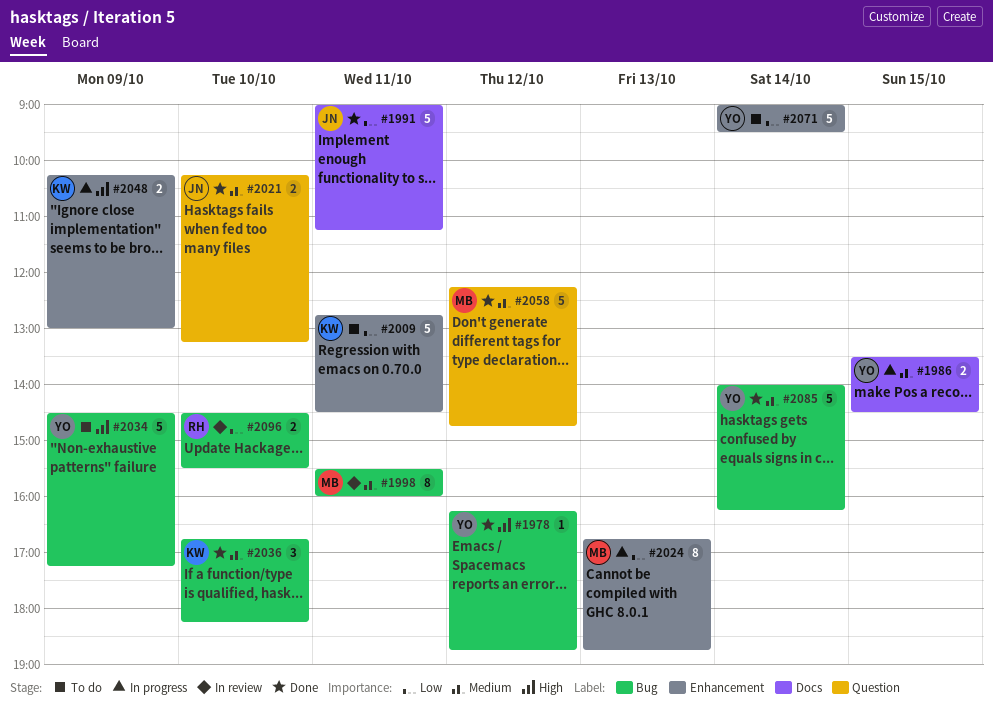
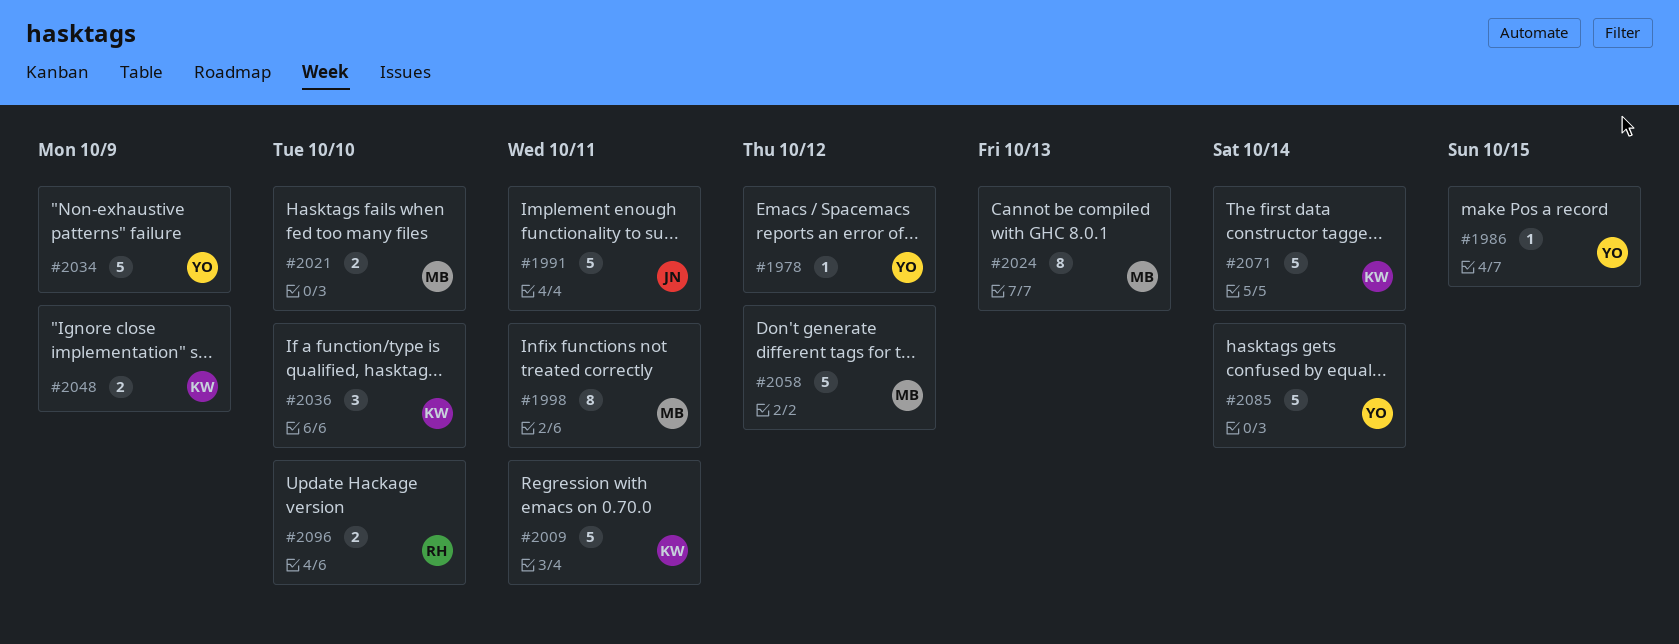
#1986, estimate: 2 -> 1
#2021, owner: JN -> MB
#2071, owner: YO -> KW

